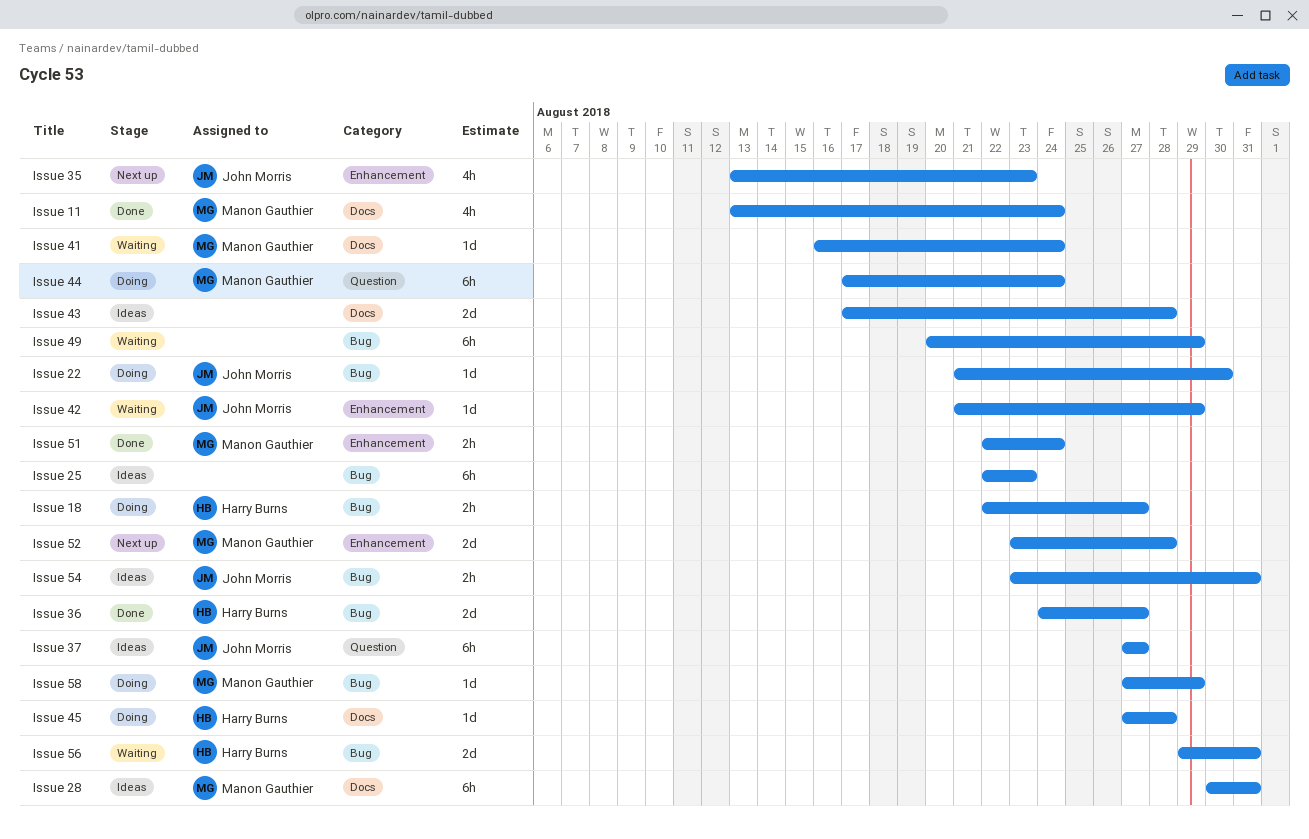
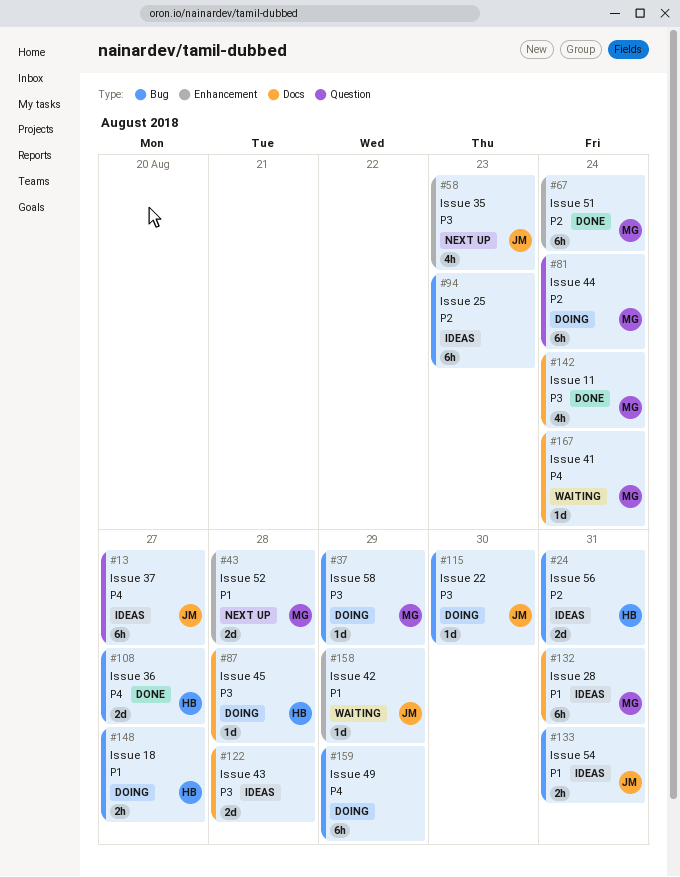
Issue 49, status: Waiting -> Doing
Issue 51, estimate: 2h -> 6h
Issue 56, status: Waiting -> Ideas

